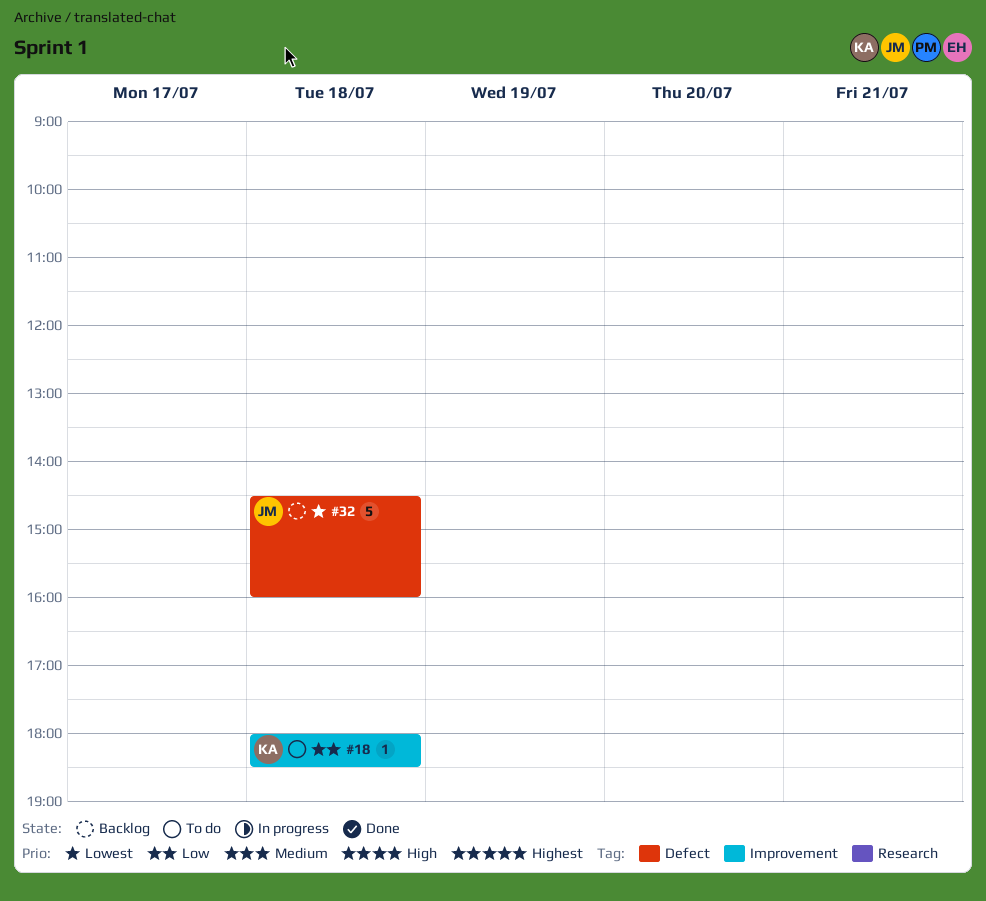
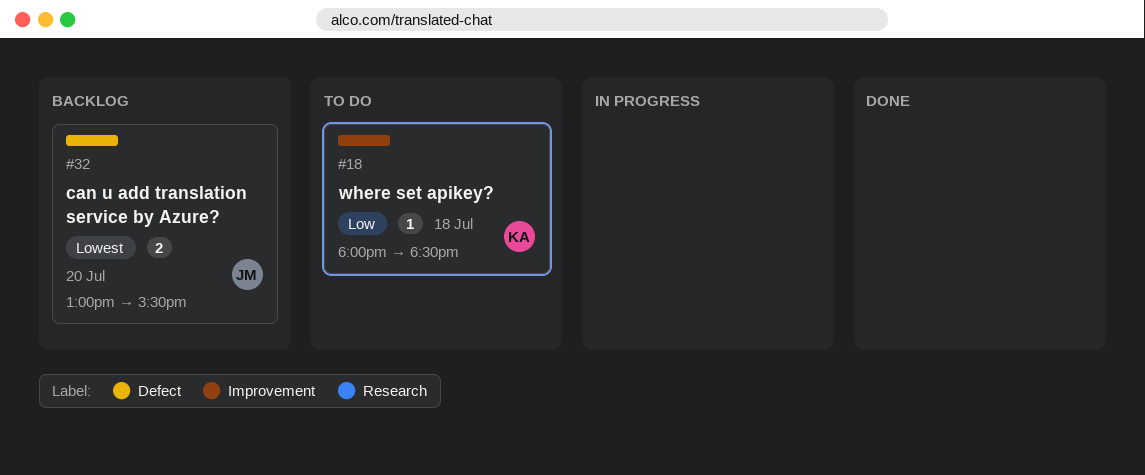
#32, estimate: 5 -> 2
#32, day: Jul 18 -> Jul 20
#32, begins: 14:30 -> 13:00
#32, ends: 16:00 -> 15:30

